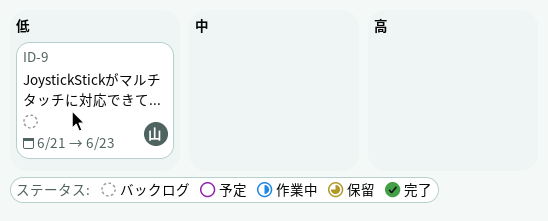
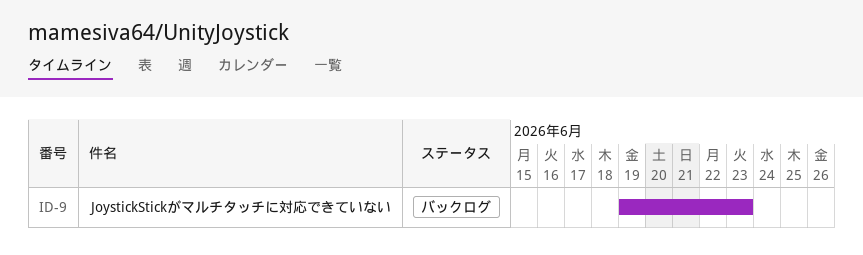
ID-9, start: Jun 21 -> Jun 19

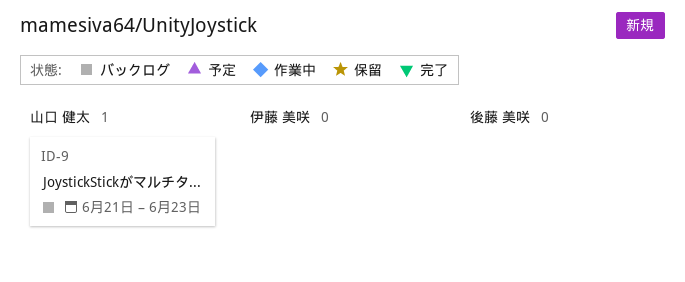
ID-9, start: Jun 19 -> Jun 21

